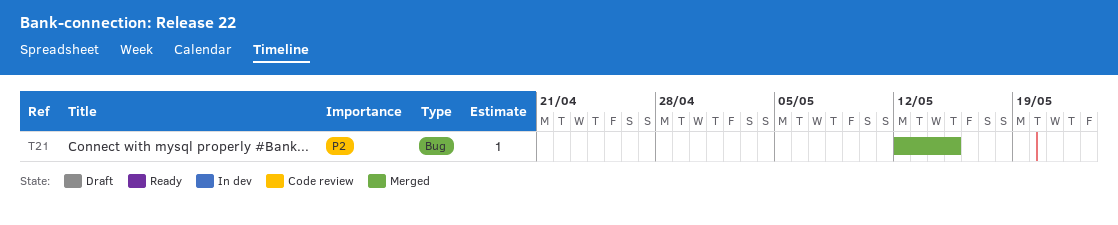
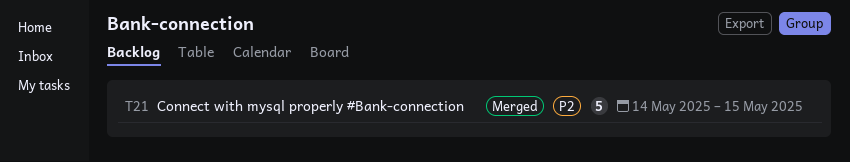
T21, estimate: 1 -> 5
T21, start: May 12 -> May 14

